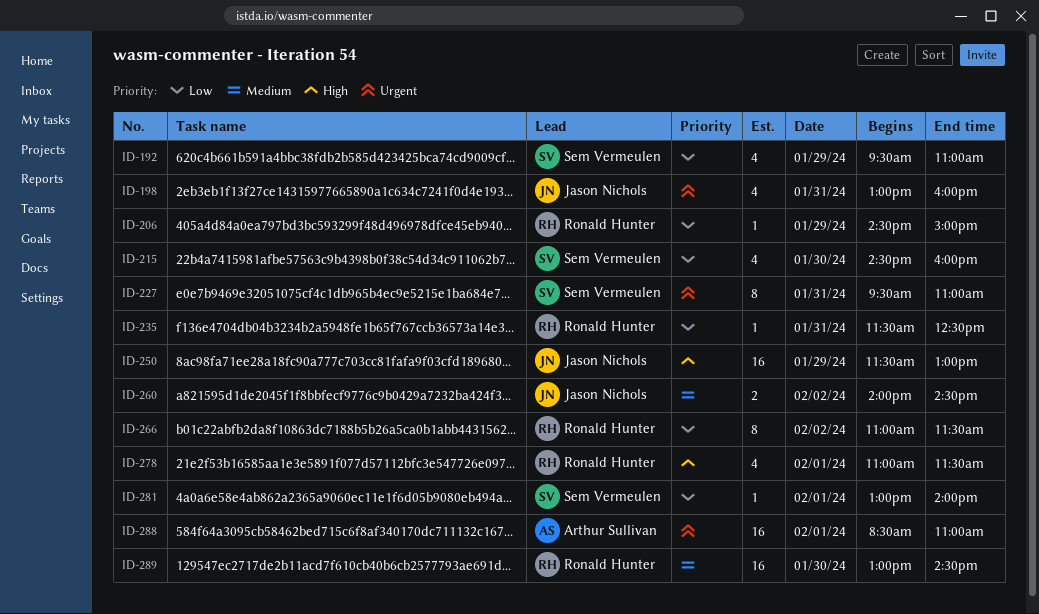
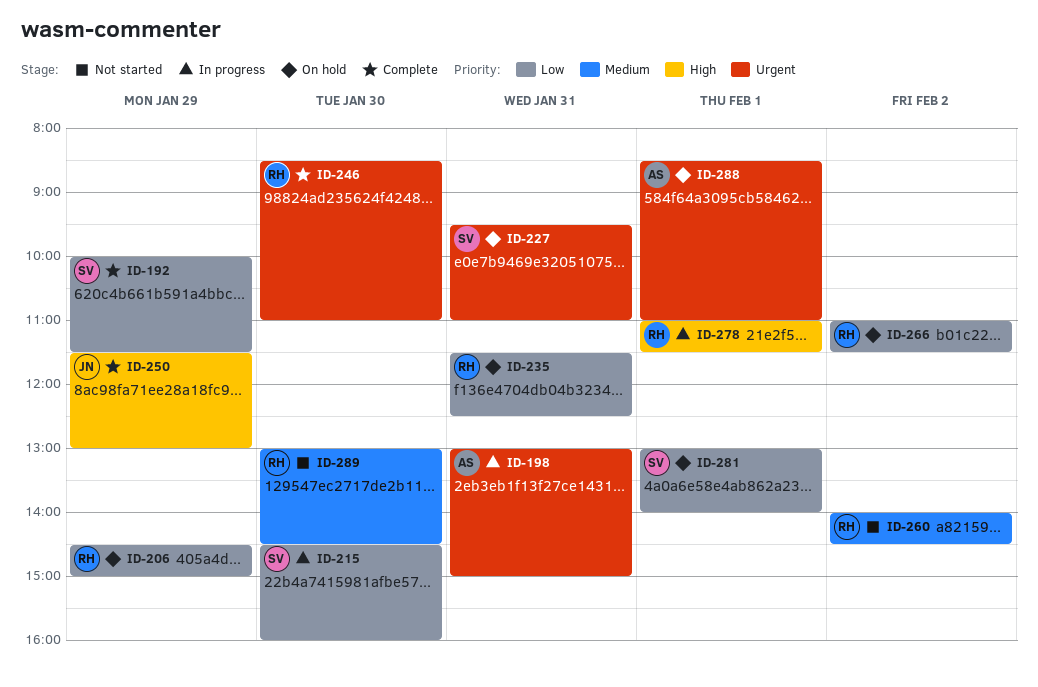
ID-192, begins: 09:30 -> 10:00
ID-192, ends: 11:00 -> 11:30
ID-198, owner: Jason Nichols -> Arthur Sullivan
ID-198, ends: 16:00 -> 15:00
ID-246: none -> present
ID-260, owner: Jason Nichols -> Ronald Hunter

